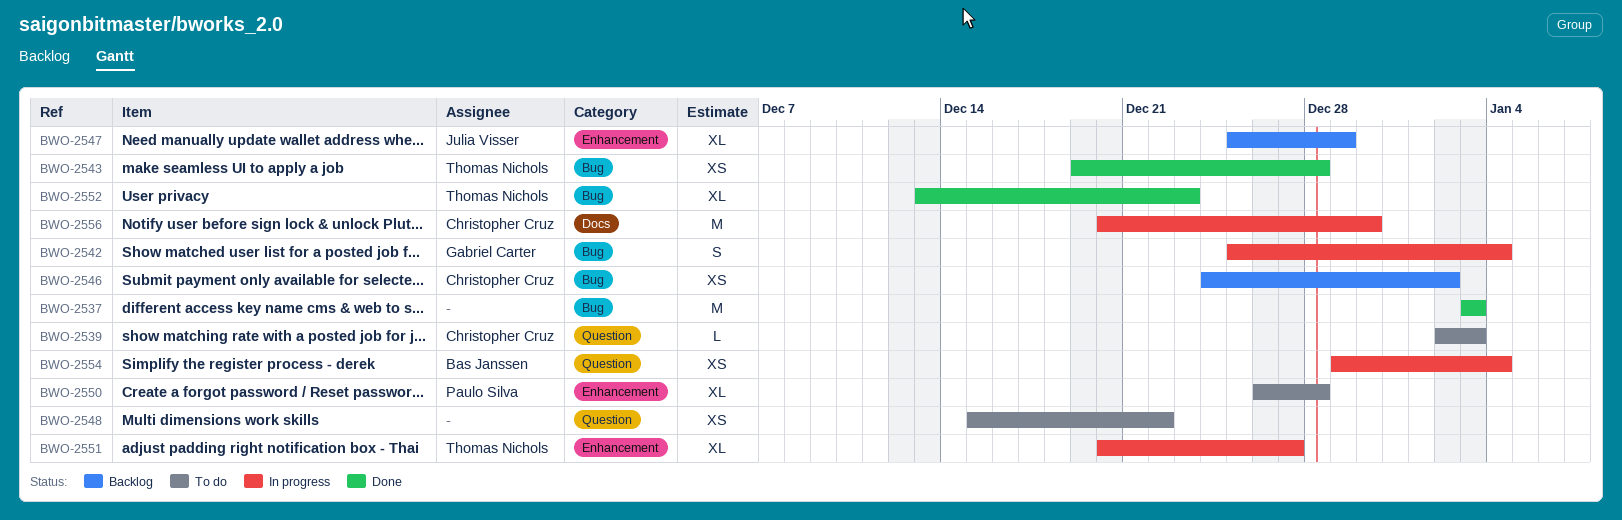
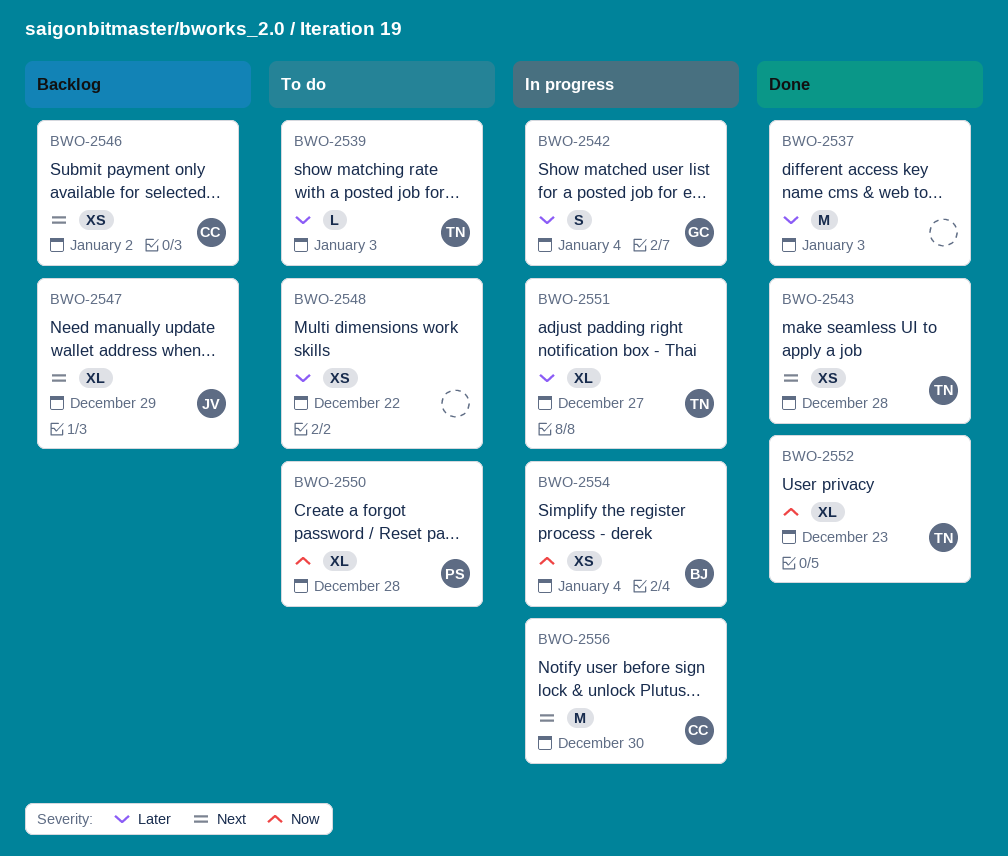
BWO-2539, owner: Christopher Cruz -> Thomas Nichols

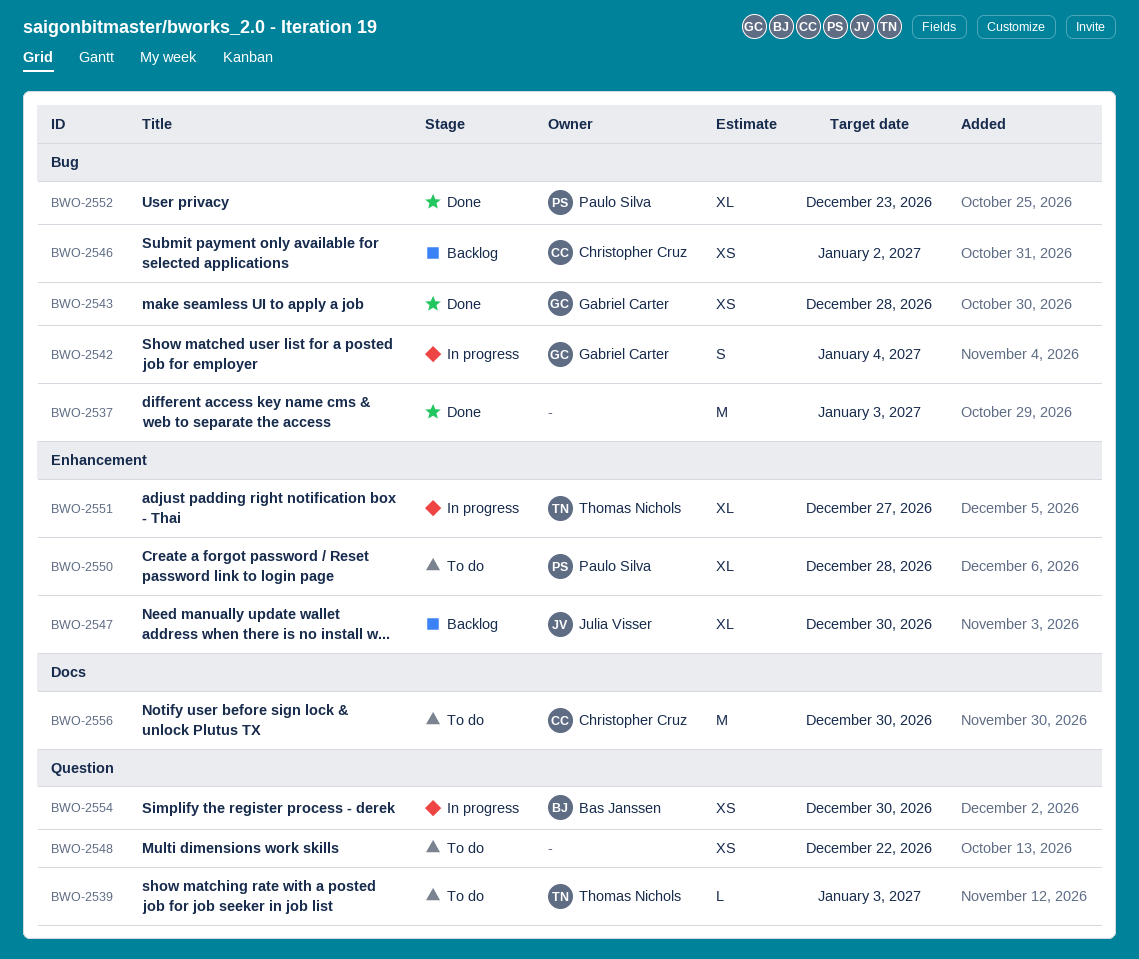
BWO-2543, owner: Thomas Nichols -> Gabriel Carter
BWO-2547, due: Dec 29 -> Dec 30
BWO-2552, owner: Thomas Nichols -> Paulo Silva
BWO-2554, due: Jan 4 -> Dec 30
BWO-2556, status: In progress -> To do

